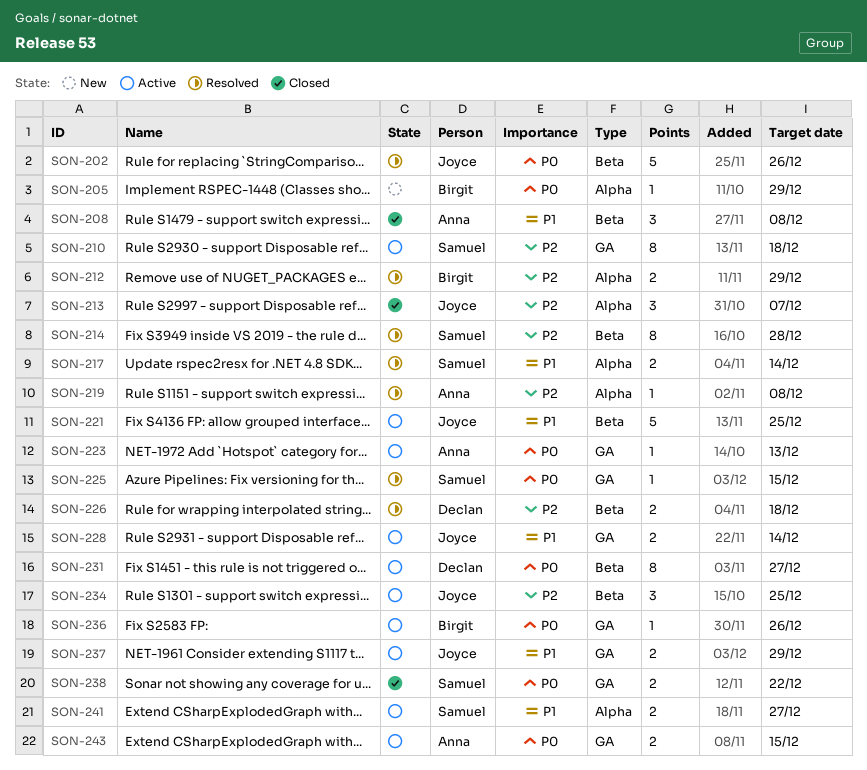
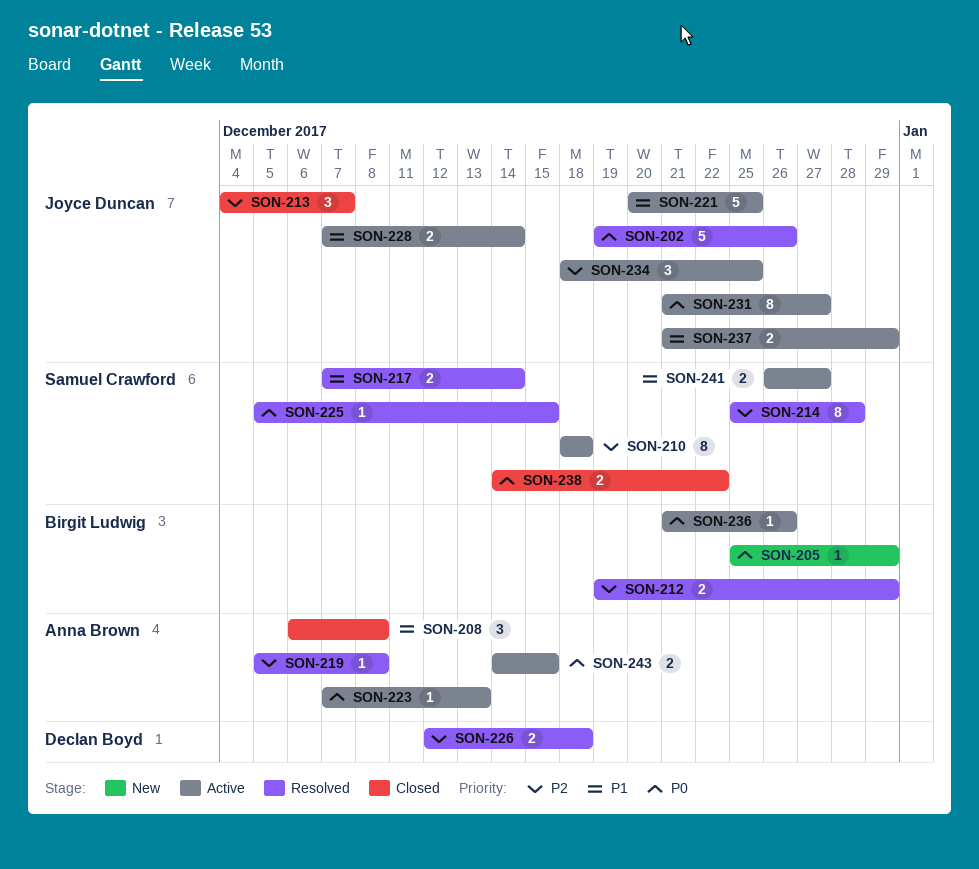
SON-231, owner: Declan Boyd -> Joyce Duncan

